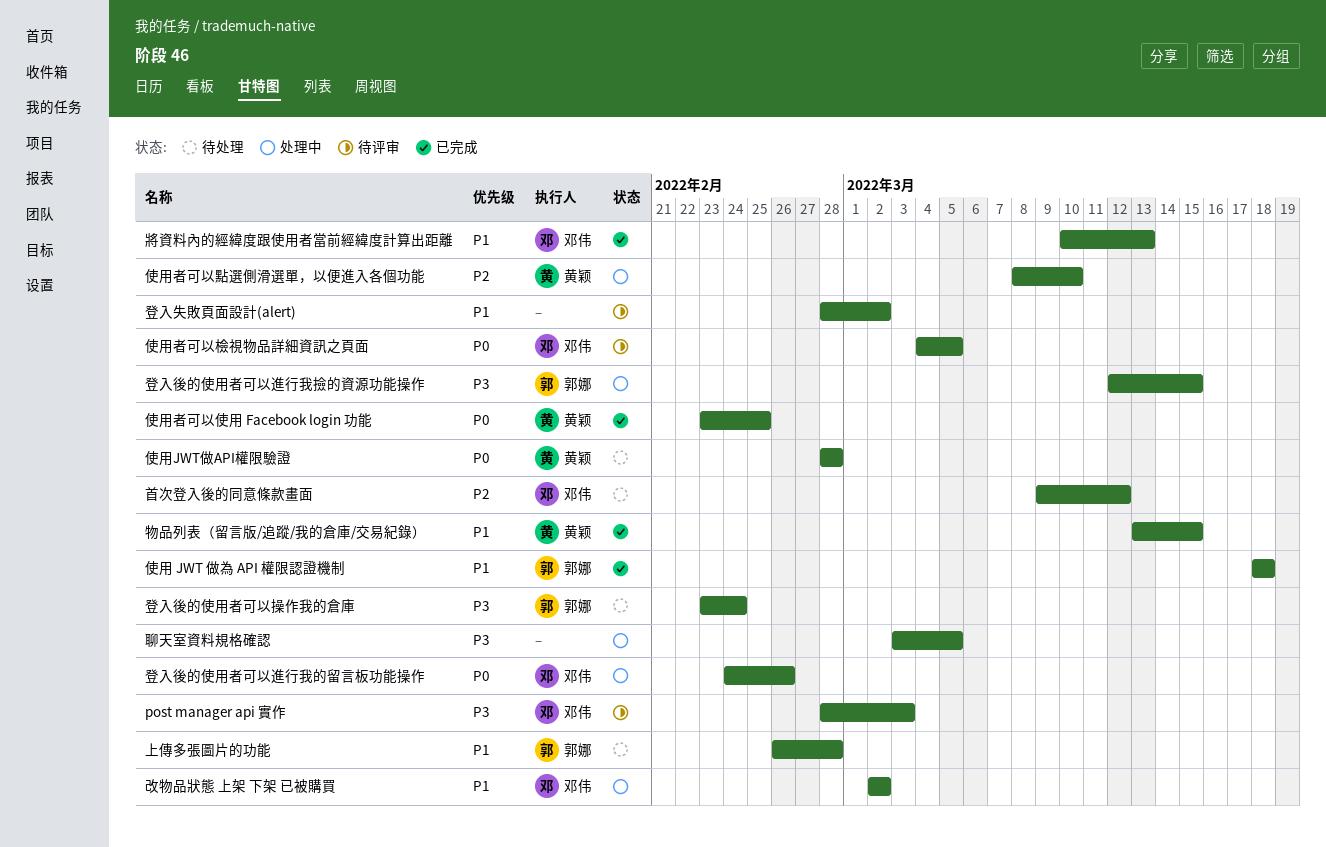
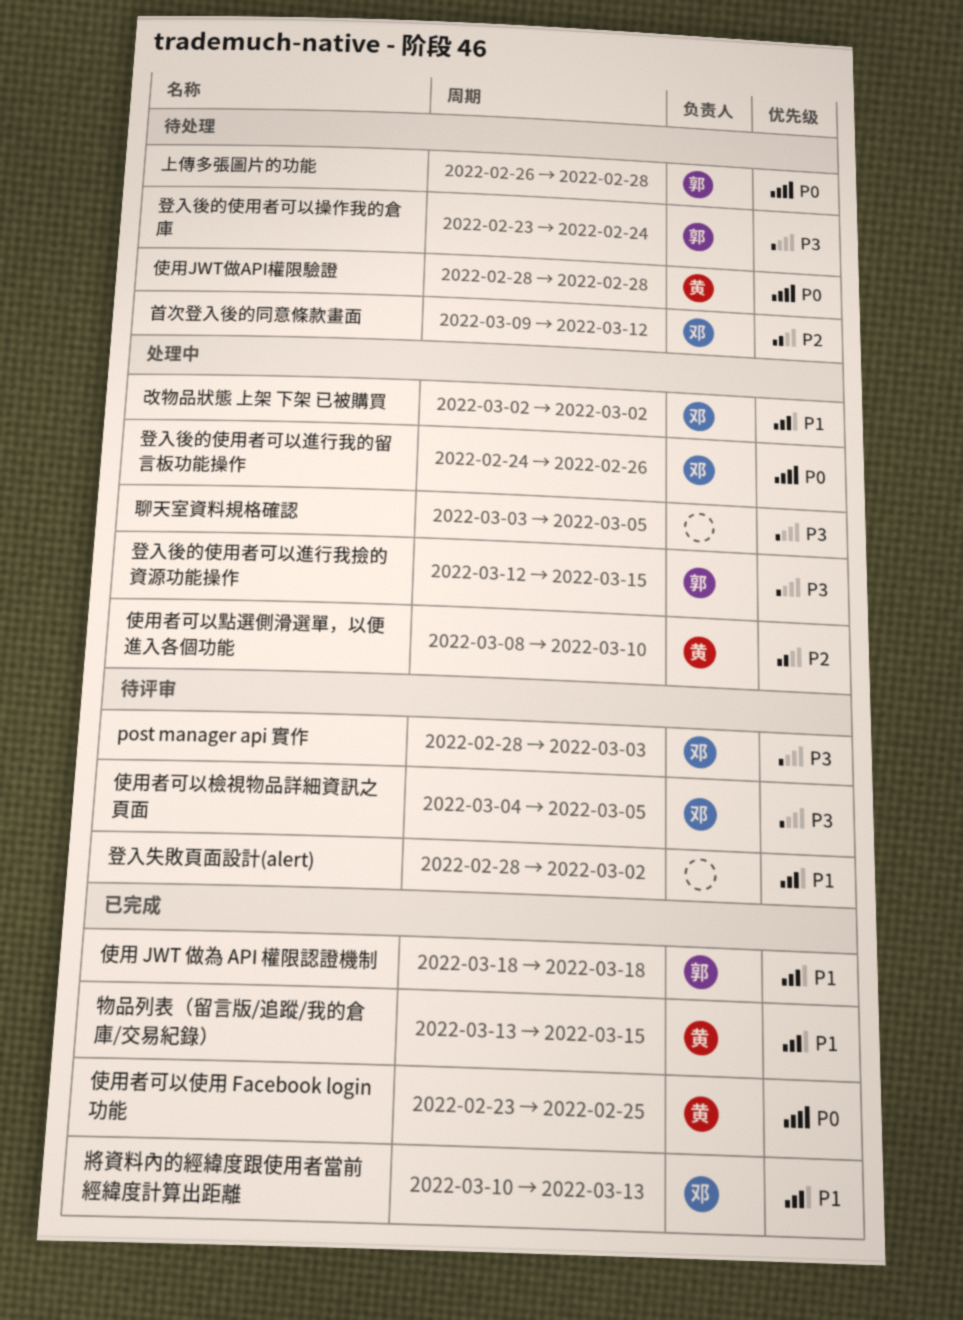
上傳多張圖片的功能, priority: P1 -> P0
使用者可以檢視物品詳細資訊之頁面, priority: P0 -> P3

